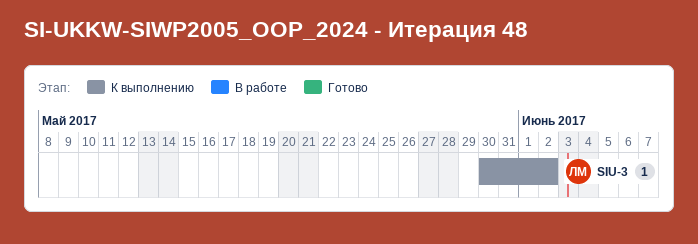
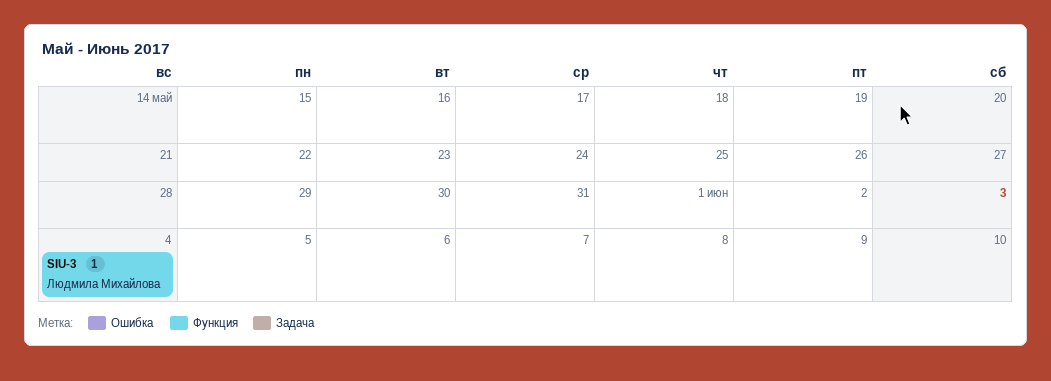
SIU-3, due: Jun 2 -> Jun 4

